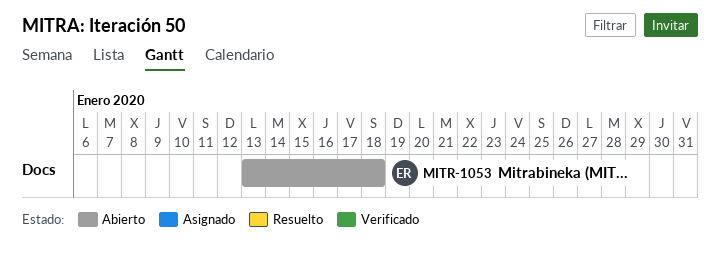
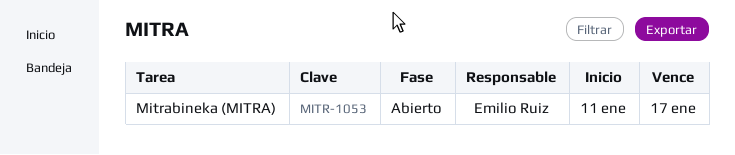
MITR-1053, start: Jan 13 -> Jan 11
MITR-1053, due: Jan 18 -> Jan 17

